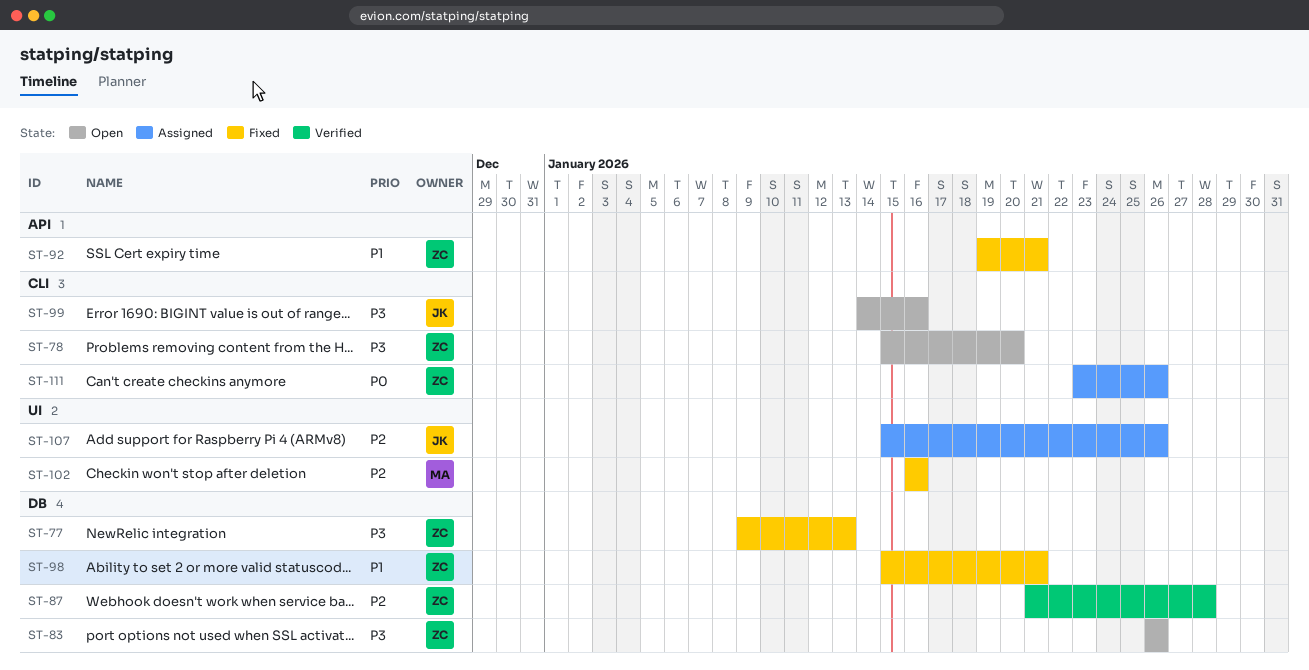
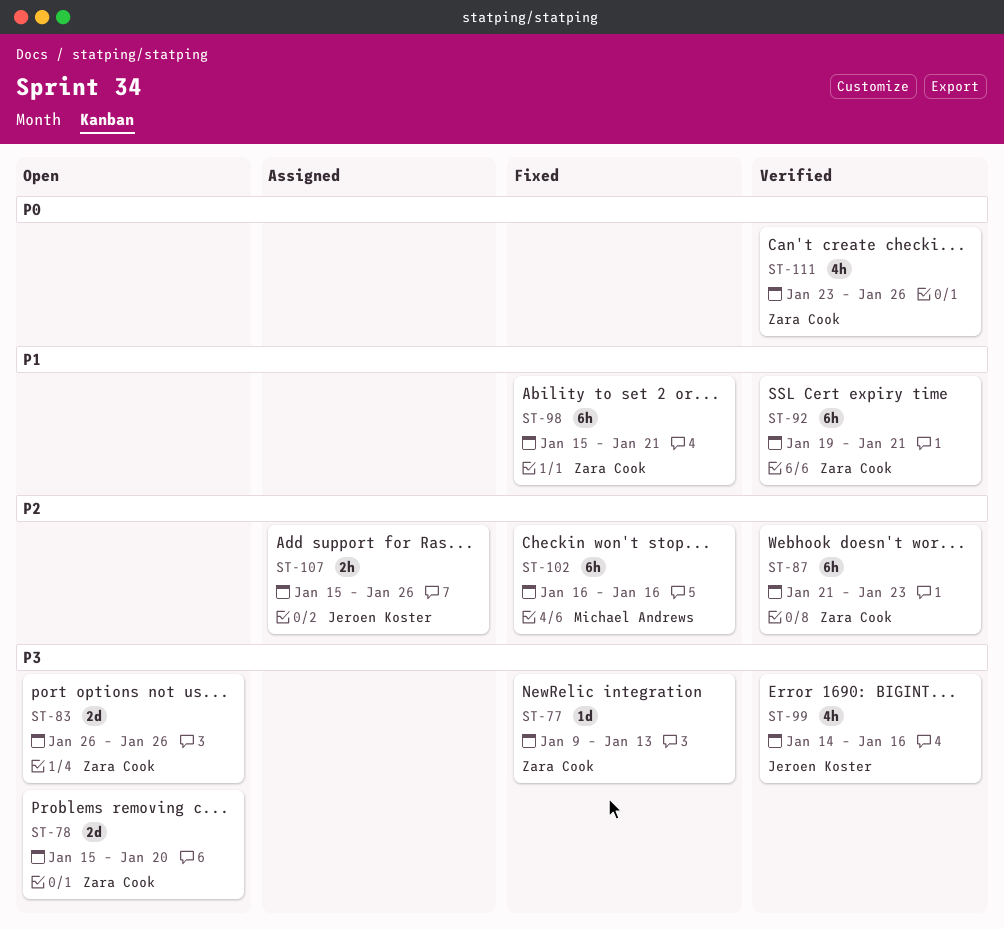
ST-87, due: Jan 28 -> Jan 23
ST-92, status: Fixed -> Verified
ST-99, status: Open -> Verified
ST-111, status: Assigned -> Verified

